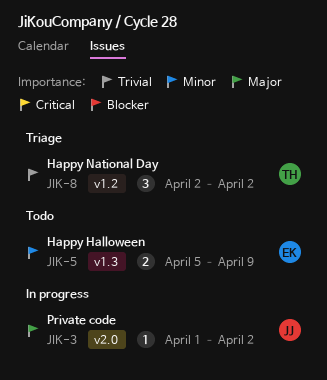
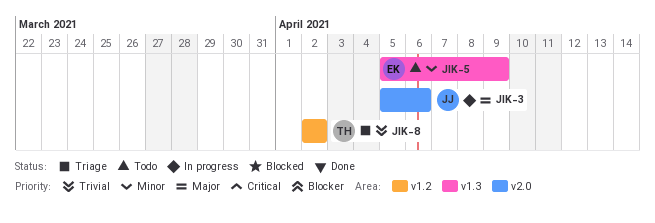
JIK-3, start: Apr 1 -> Apr 5
JIK-3, due: Apr 2 -> Apr 6

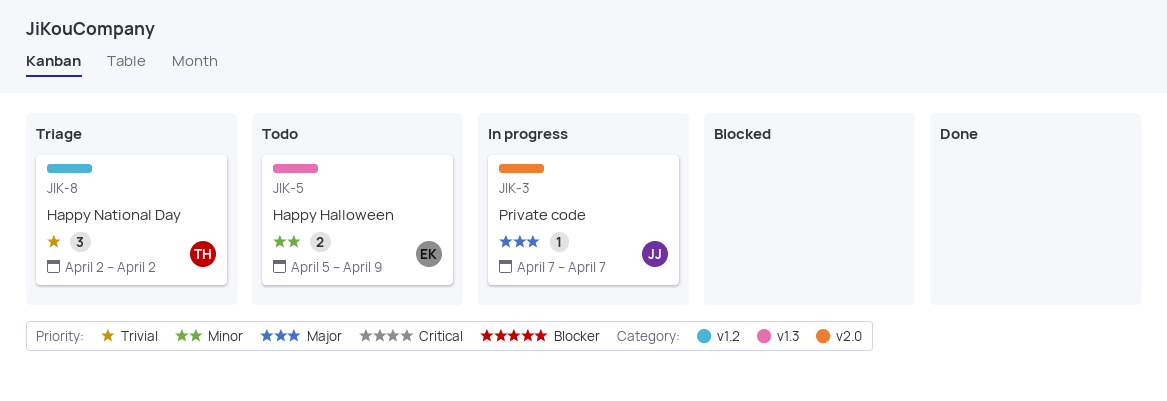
JIK-3, start: Apr 5 -> Apr 7
JIK-3, due: Apr 6 -> Apr 7

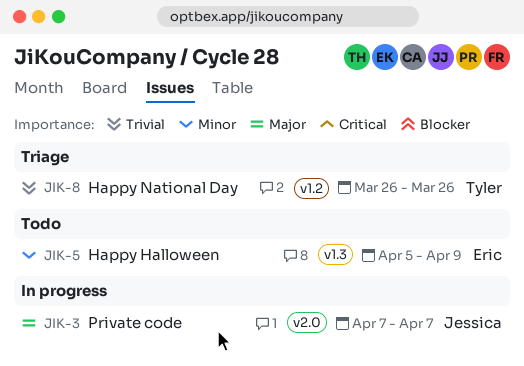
JIK-8, start: Apr 2 -> Mar 26
JIK-8, due: Apr 2 -> Mar 26

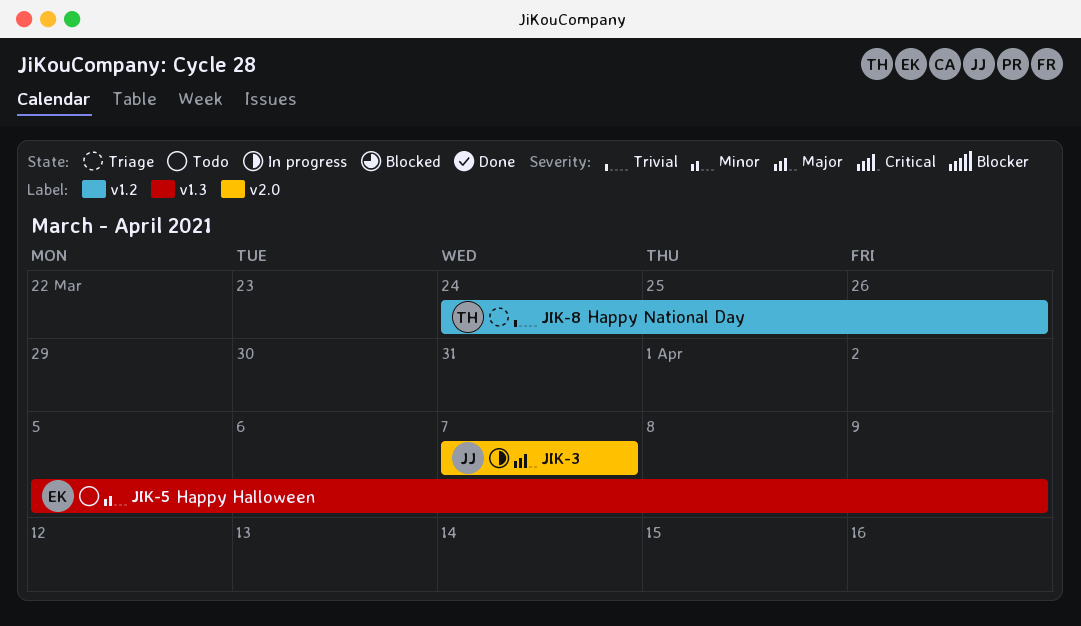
JIK-8, start: Mar 26 -> Mar 24

